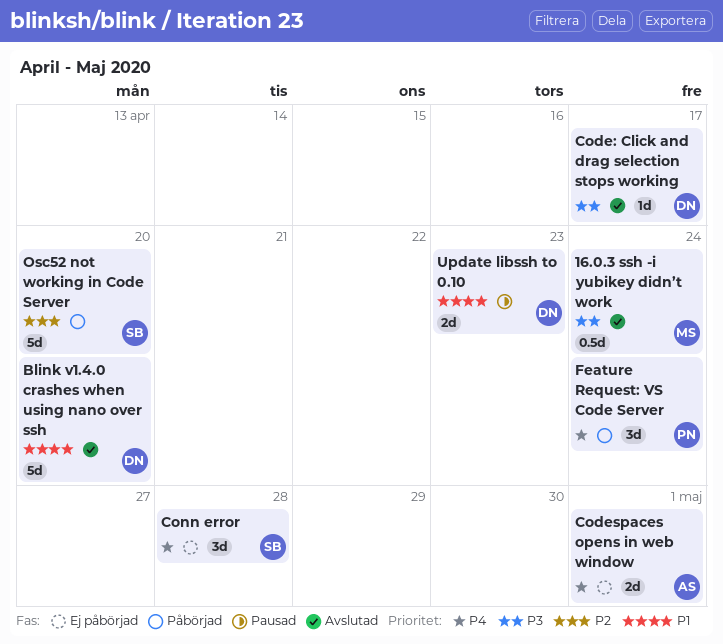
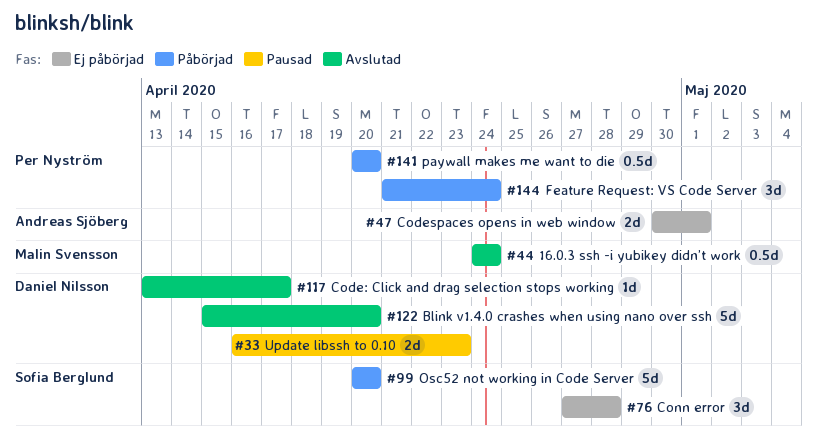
paywall makes me want to die: none -> present

